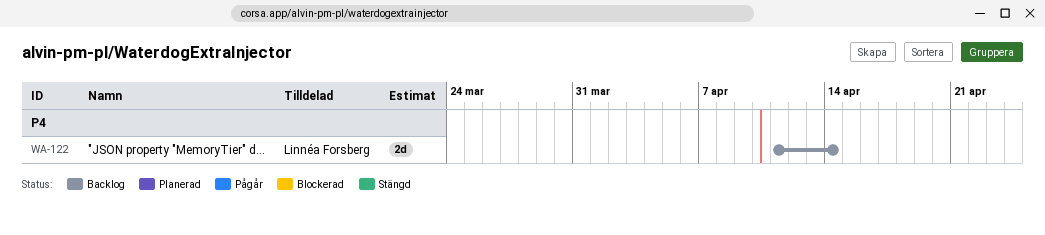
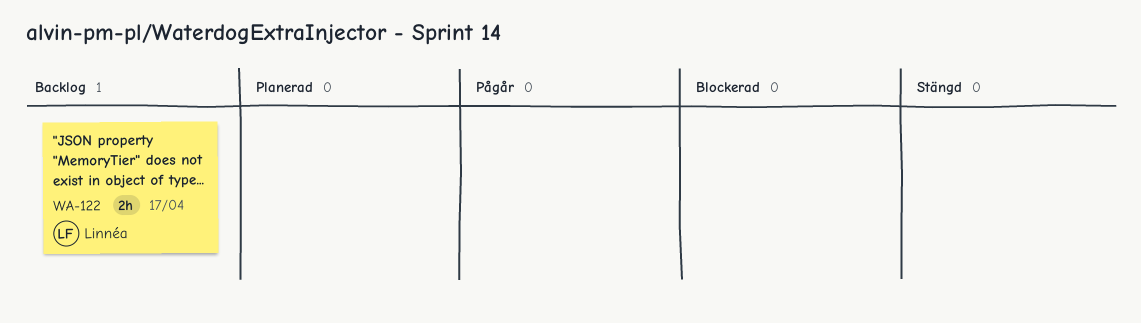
WA-122, estimate: 2d -> 2h
WA-122, due: Apr 14 -> Apr 17

